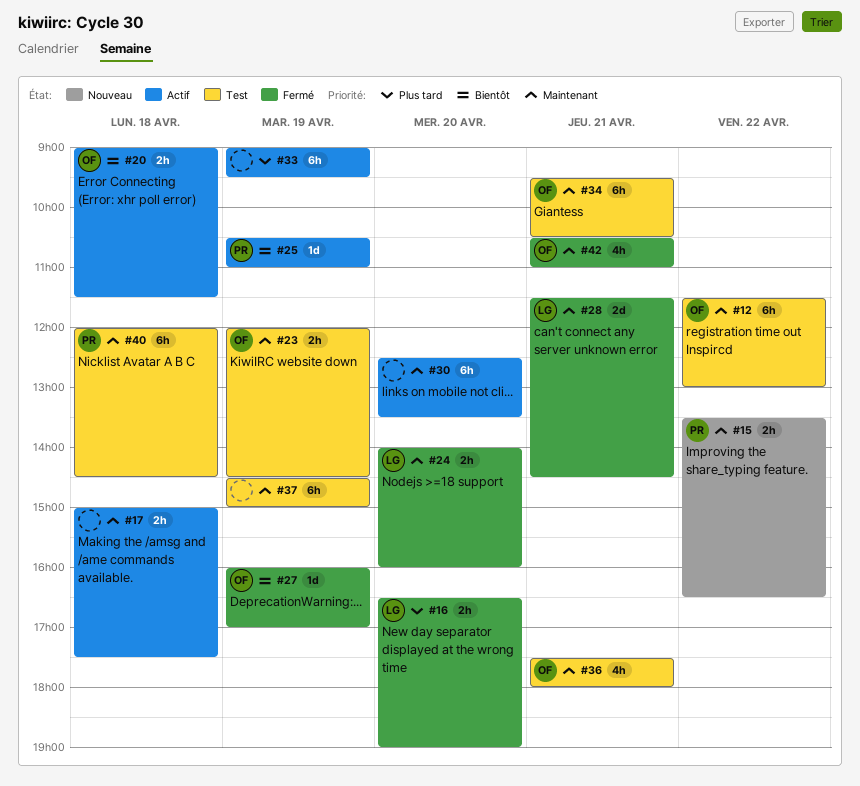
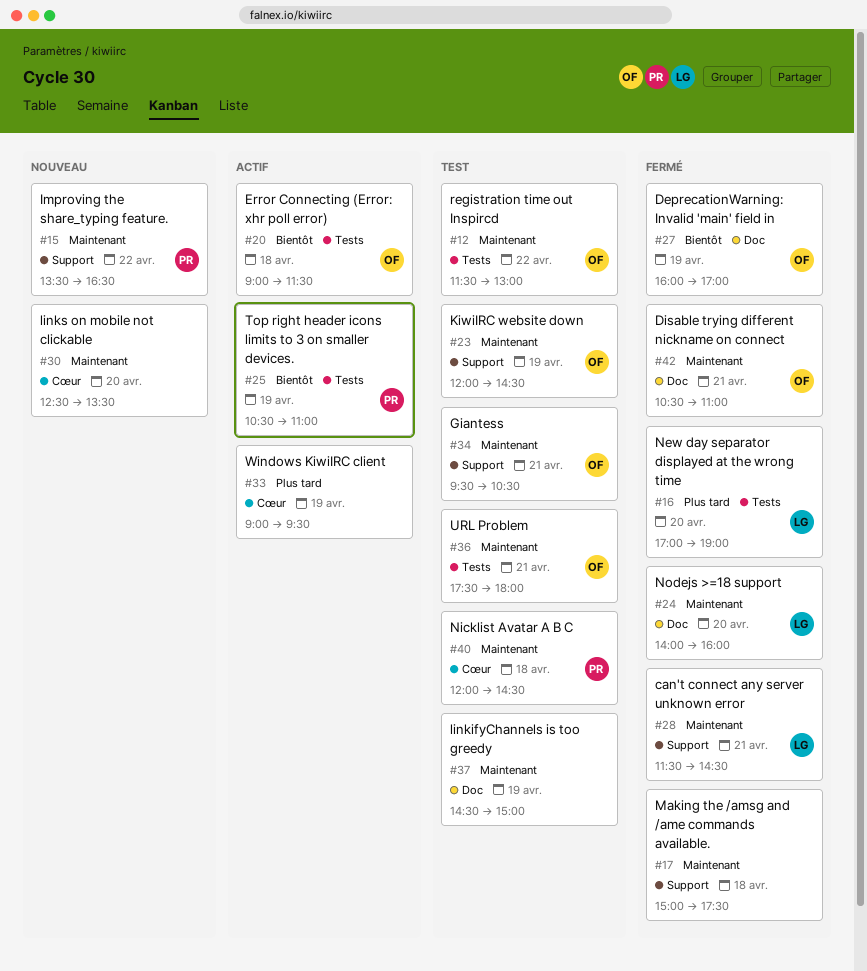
#16, begins: 16:30 -> 17:00
#17, status: Actif -> Fermé
#30, status: Actif -> Nouveau

